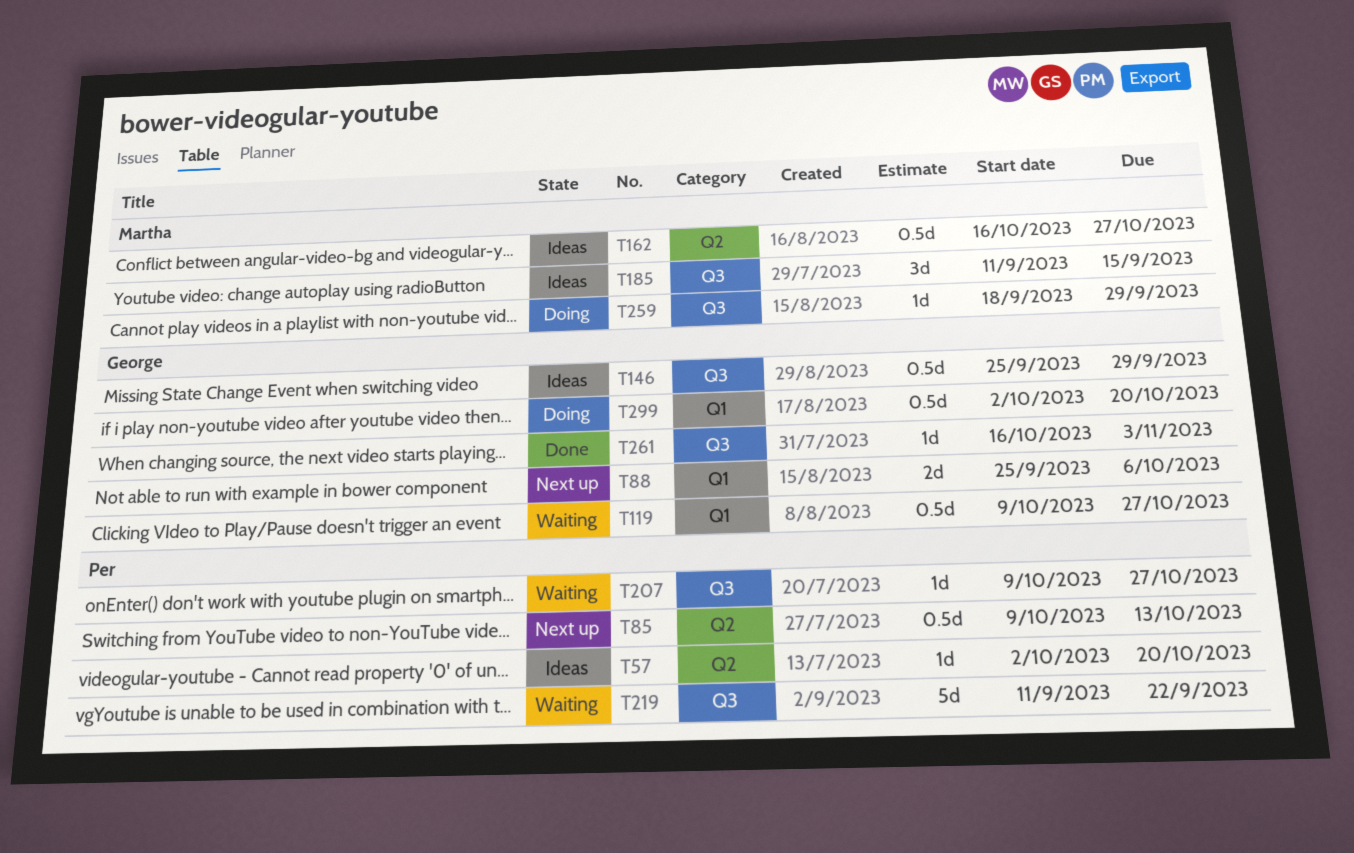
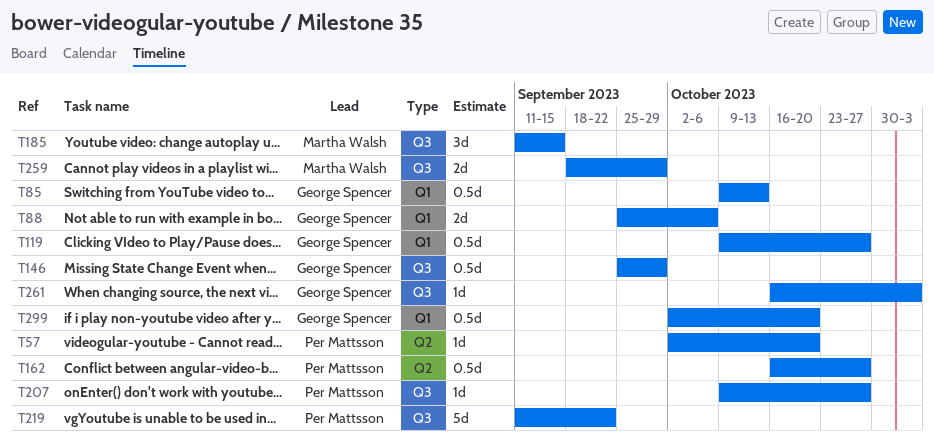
T85, owner: Per Mattsson -> George Spencer
T85, label: Q2 -> Q1
T162, owner: Martha Walsh -> Per Mattsson
T259, estimate: 1d -> 2d

